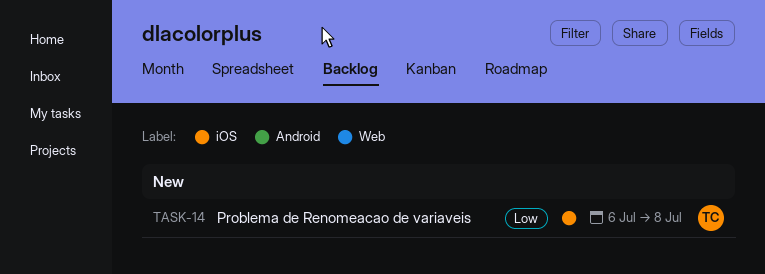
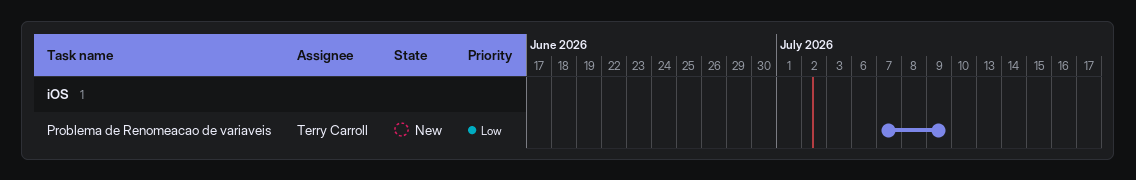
Problema de Renomeacao de variaveis, start: Jul 6 -> Jul 7
Problema de Renomeacao de variaveis, due: Jul 8 -> Jul 9

